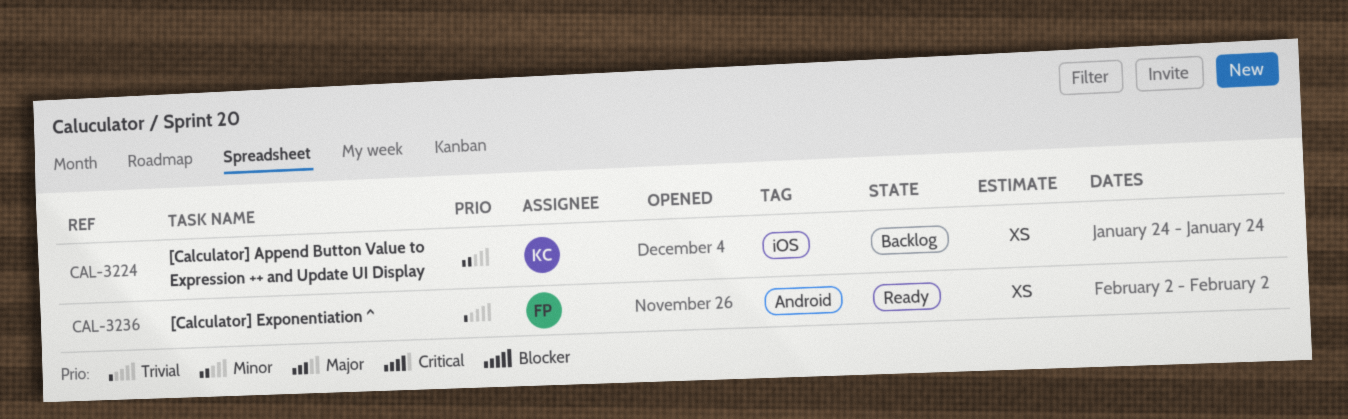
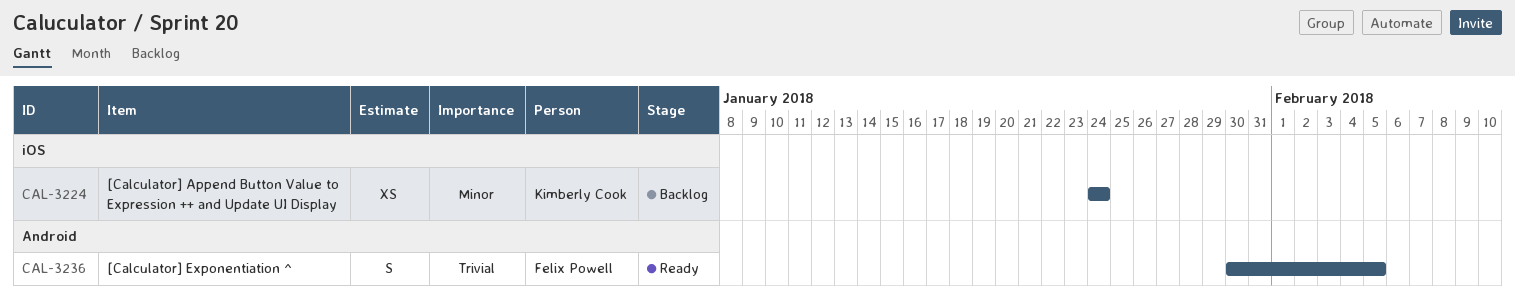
CAL-3236, estimate: XS -> S
CAL-3236, start: Feb 2 -> Jan 30
CAL-3236, due: Feb 2 -> Feb 5

